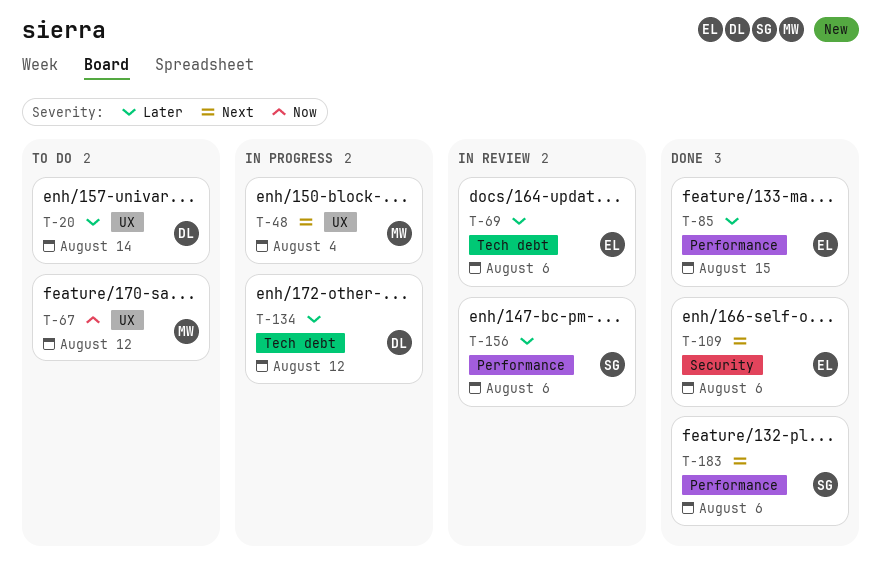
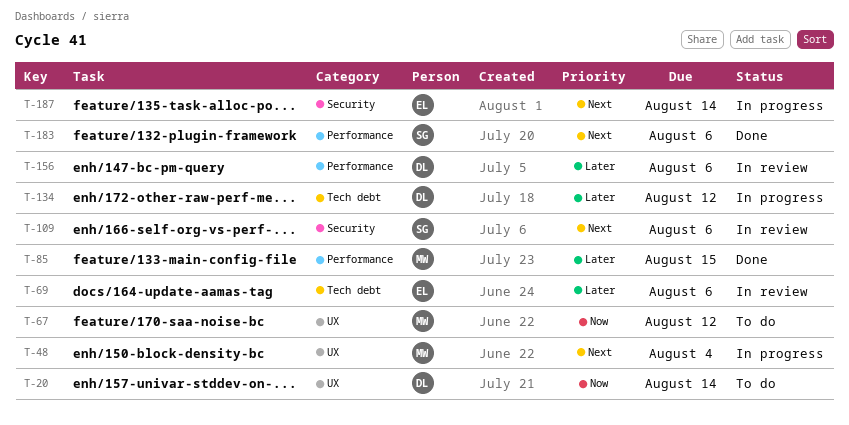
T-20, priority: Later -> Now
T-85, owner: EL -> MW
T-109, status: Done -> In review
T-109, owner: EL -> SG
T-156, owner: SG -> DL
T-187: none -> present

